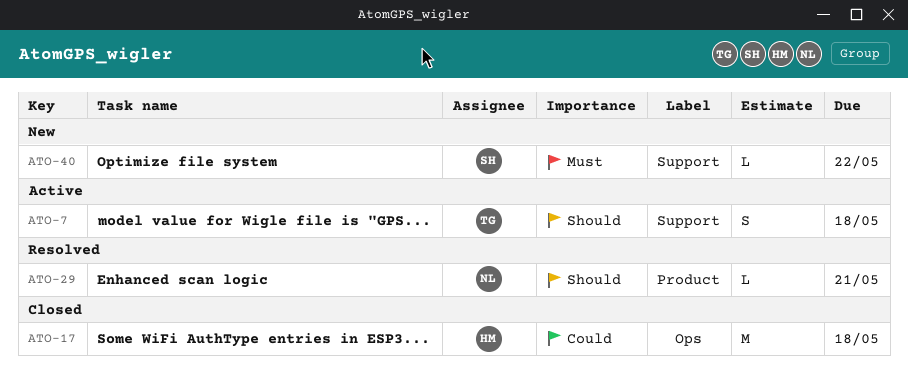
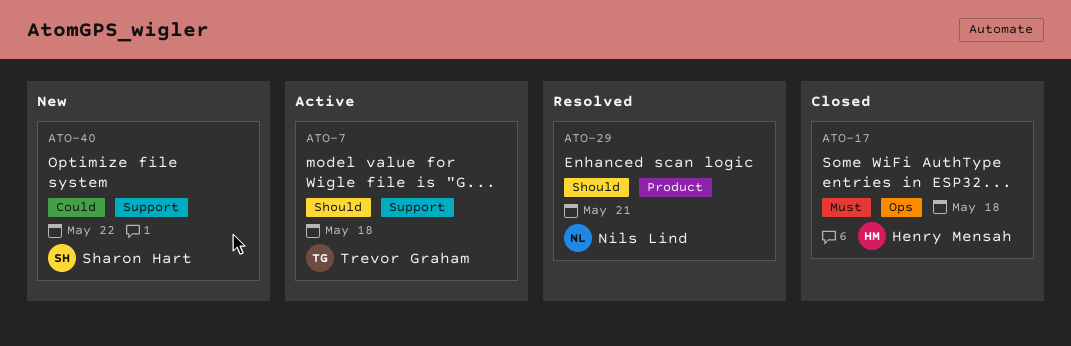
ATO-17, priority: Could -> Must
ATO-40, priority: Must -> Could

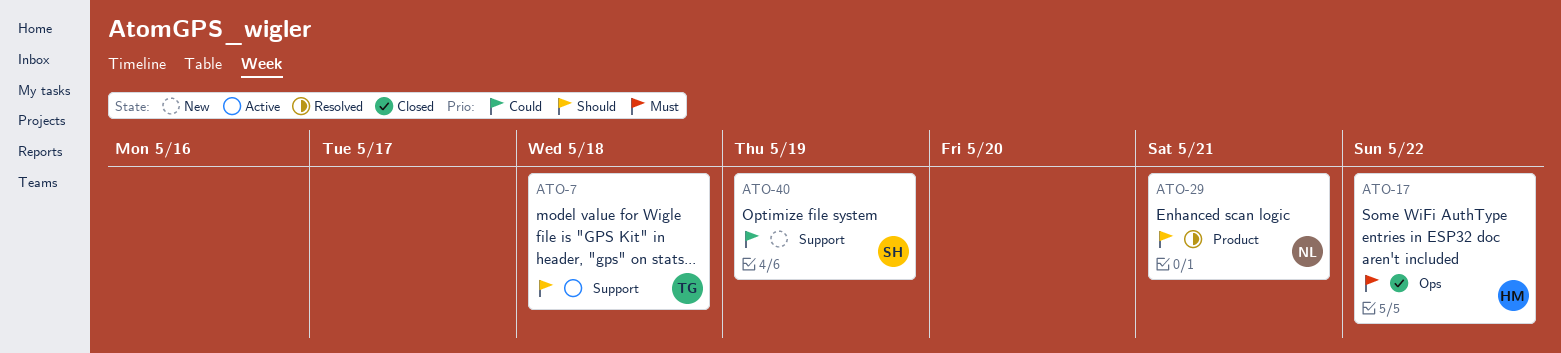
ATO-17, due: May 18 -> May 22
ATO-40, due: May 22 -> May 19

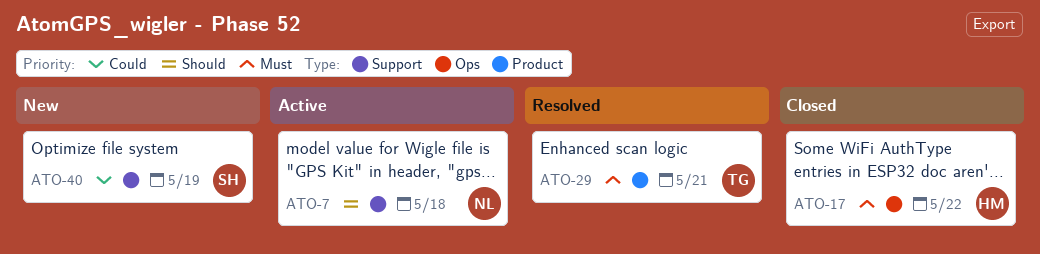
ATO-7, owner: TG -> NL
ATO-29, owner: NL -> TG
ATO-29, priority: Should -> Must

